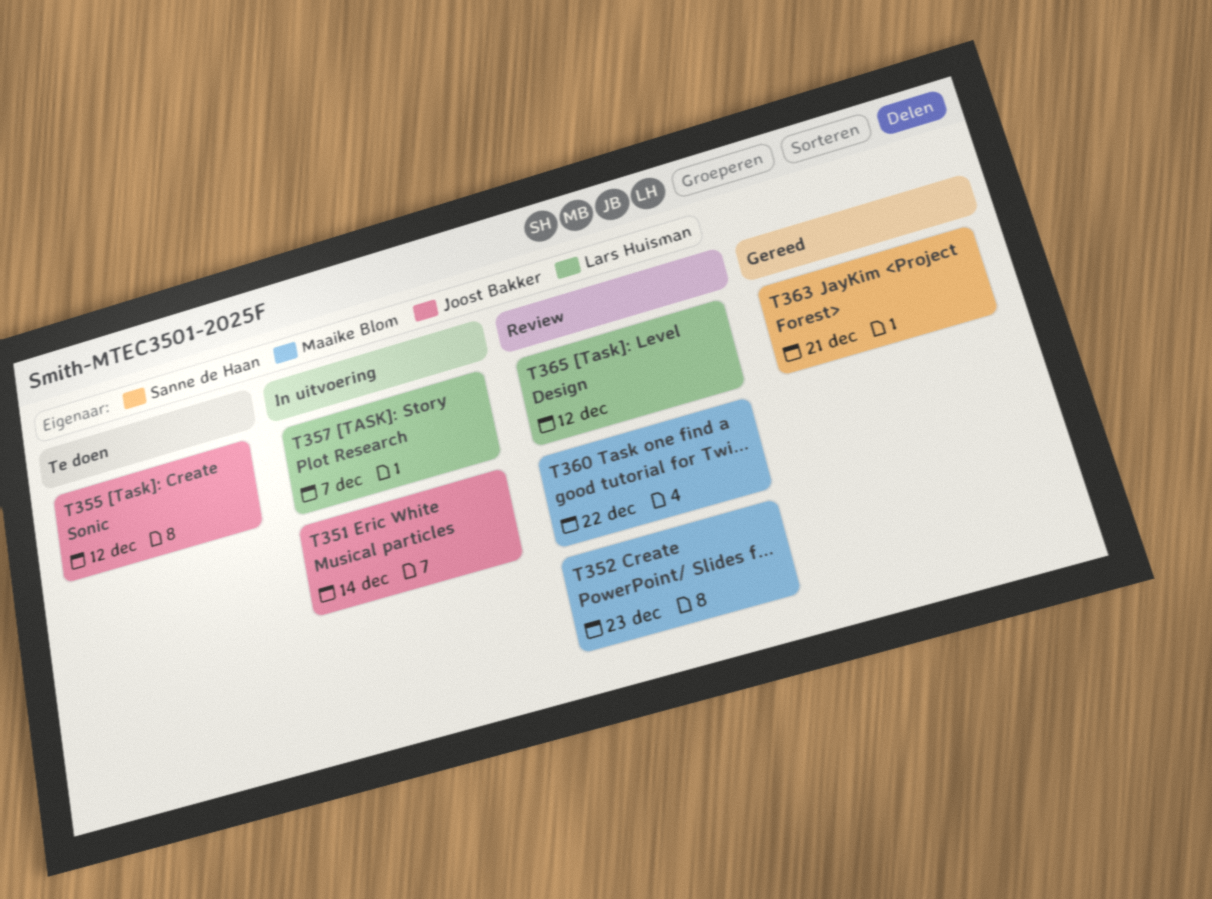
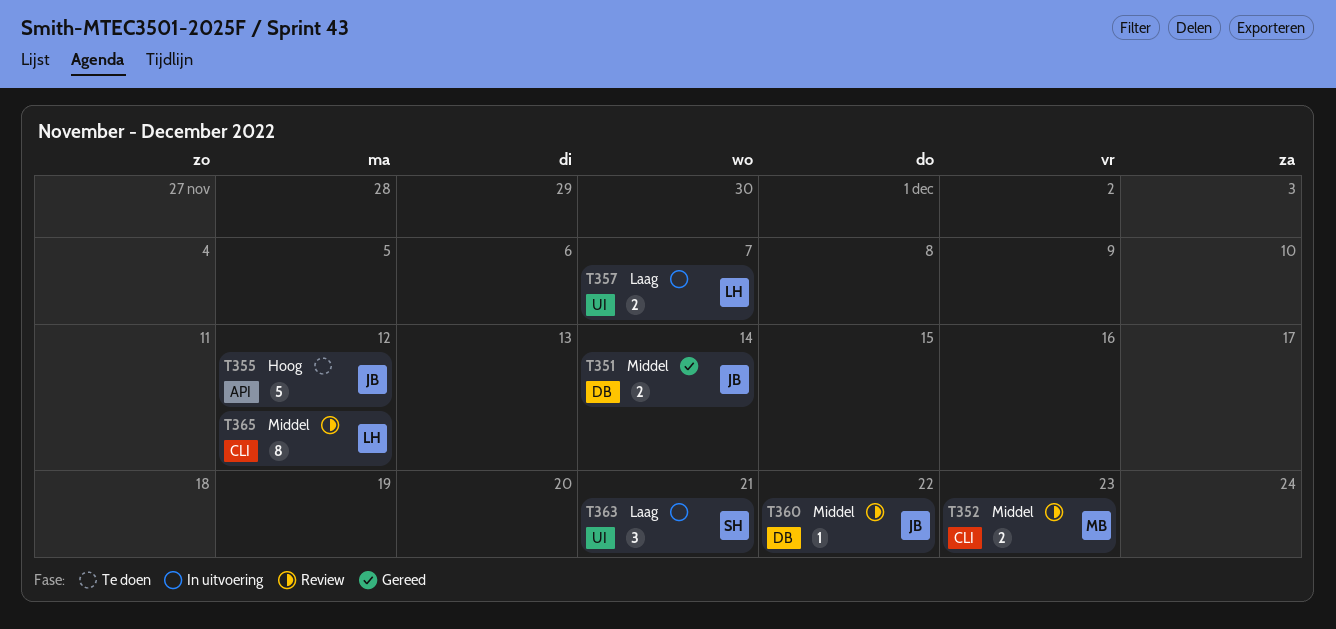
T351, status: In uitvoering -> Gereed
T360, owner: Maaike Blom -> Joost Bakker
T363, status: Gereed -> In uitvoering

